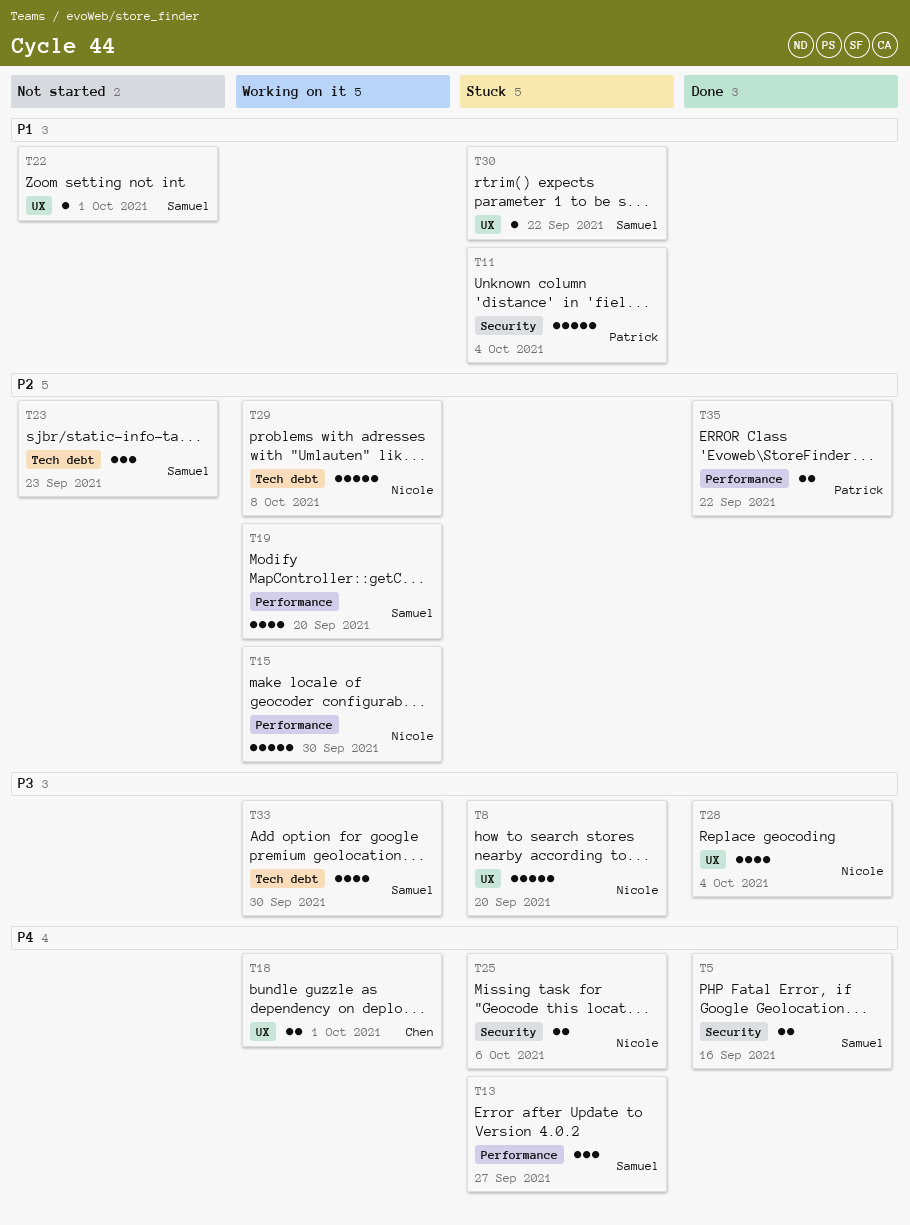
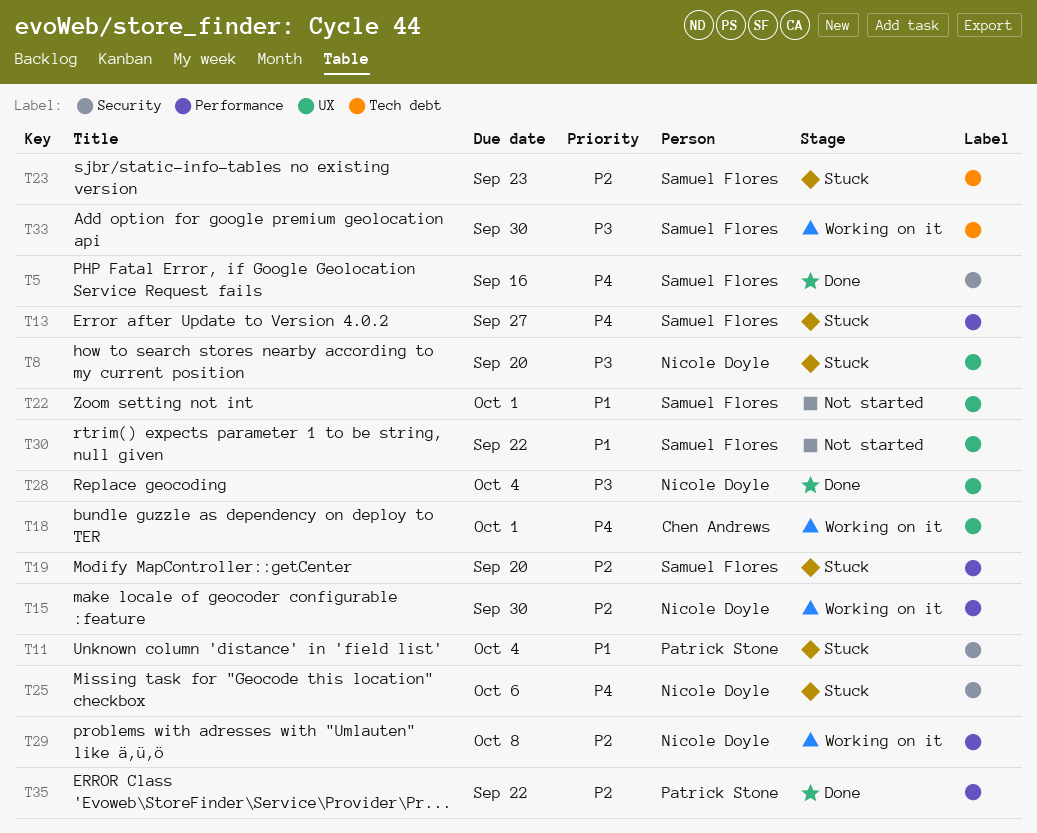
T19, status: Working on it -> Stuck
T23, status: Not started -> Stuck
T29, label: Tech debt -> Performance
T30, status: Stuck -> Not started

